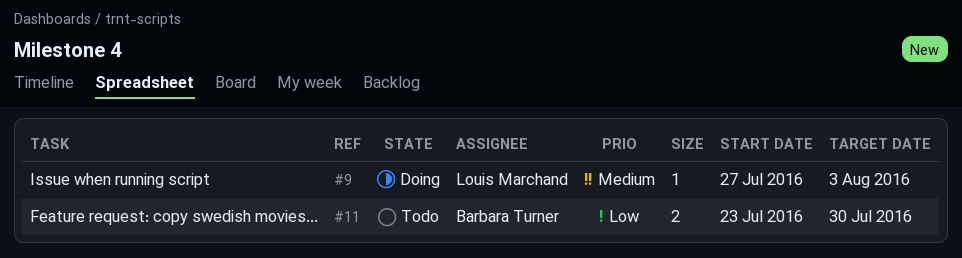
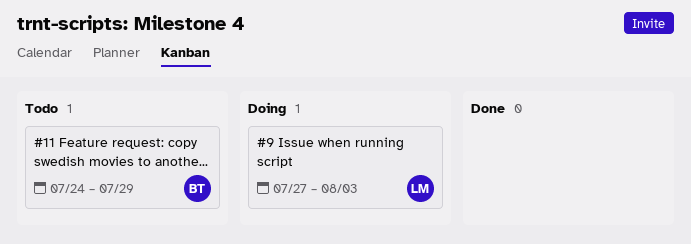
#11, start: Jul 23 -> Jul 24
#11, due: Jul 30 -> Jul 29

